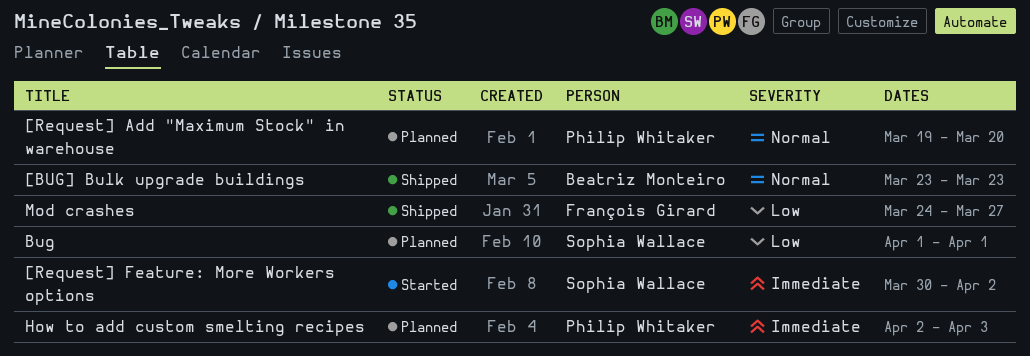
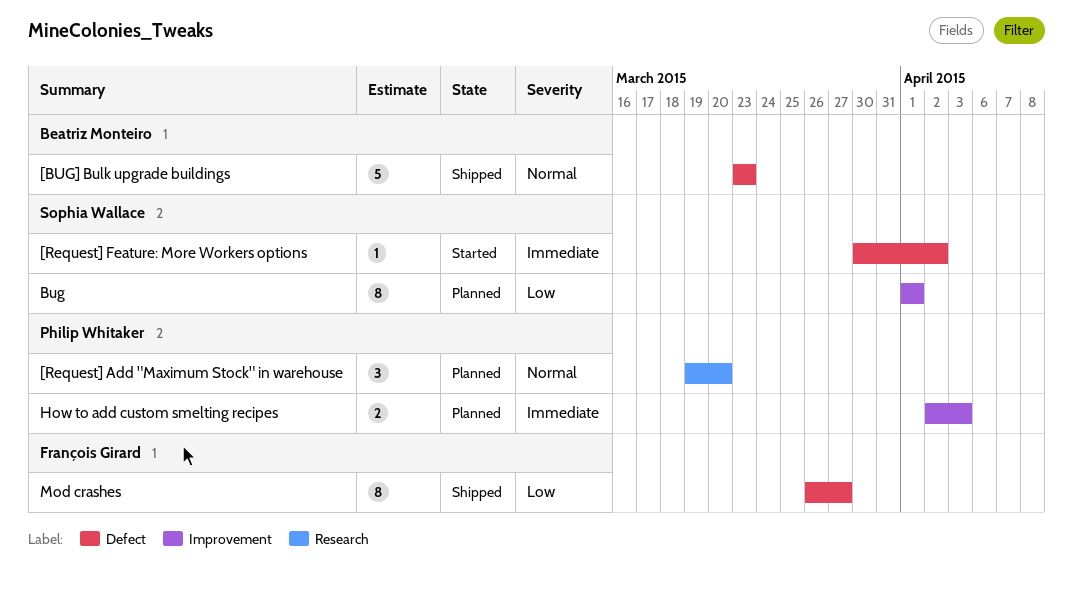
Mod crashes, start: Mar 24 -> Mar 26

